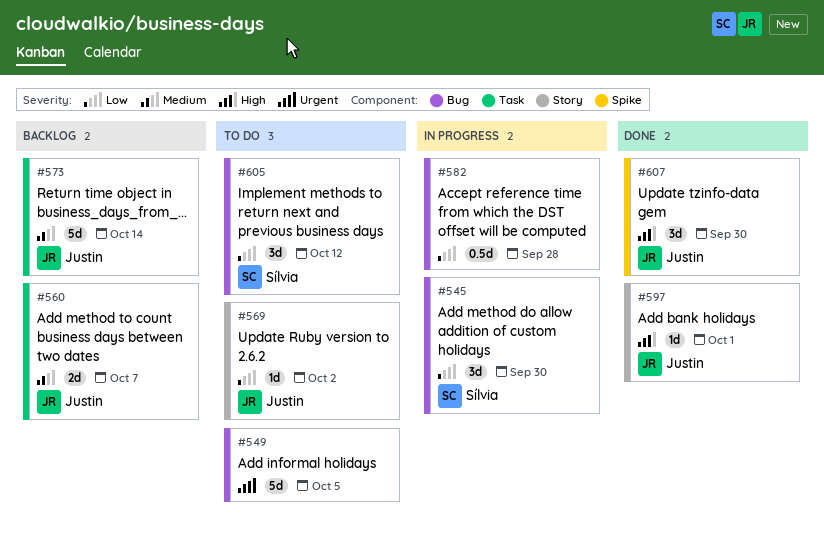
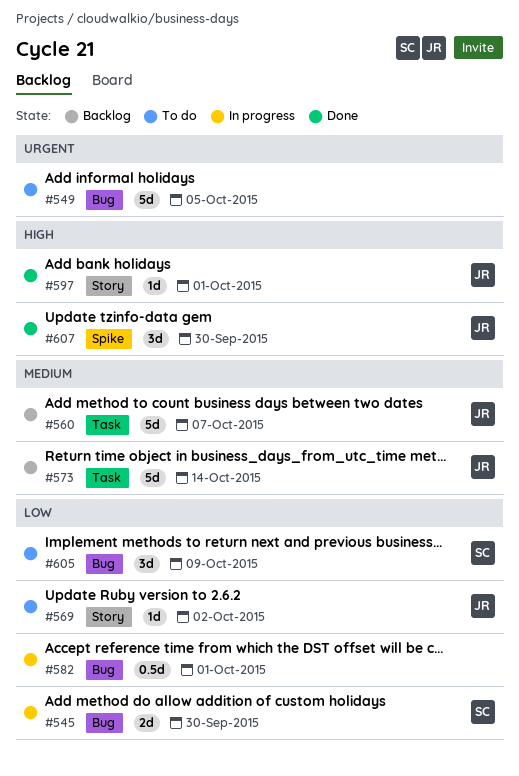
#545, estimate: 3d -> 2d
#560, estimate: 2d -> 5d
#582, due: Sep 28 -> Oct 1
#605, due: Oct 12 -> Oct 9

